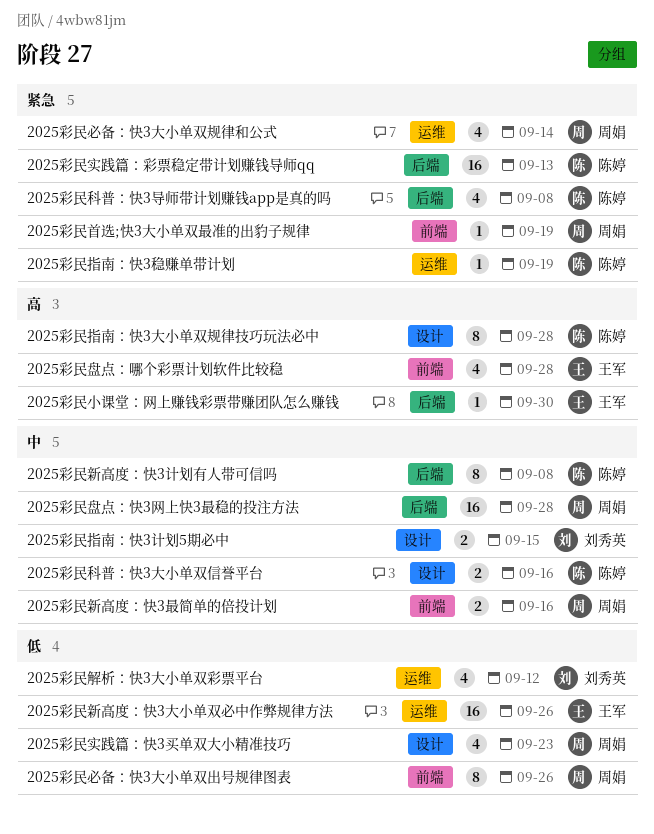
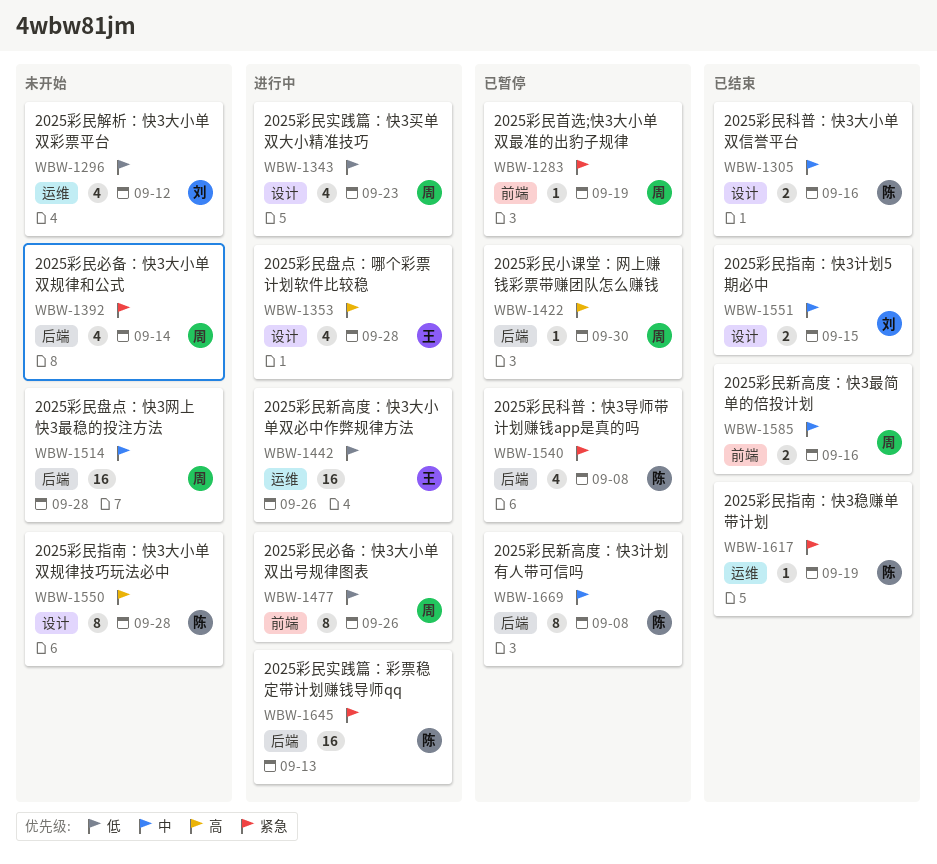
2025彩民小课堂：网上赚钱彩票带赚团队怎么赚钱, owner: 王军 -> 周娟
2025彩民必备：快3大小单双规律和公式, label: 运维 -> 后端
2025彩民盘点：哪个彩票计划软件比较稳, label: 前端 -> 设计

